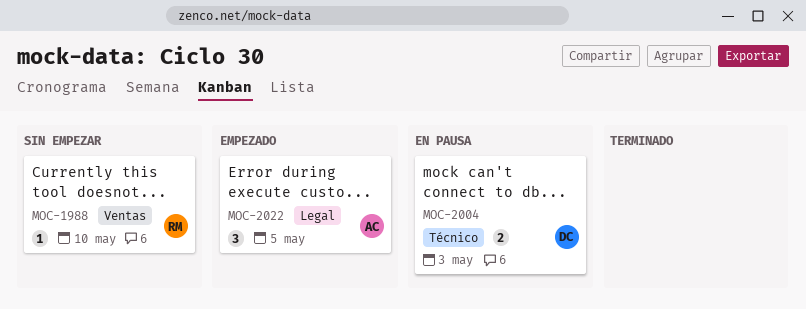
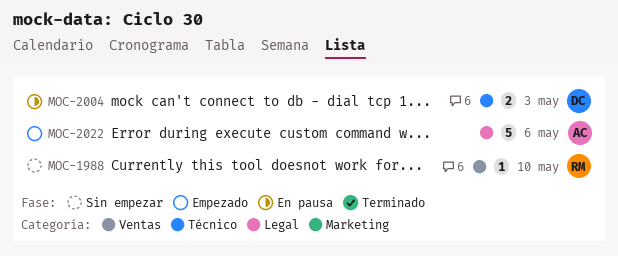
MOC-2022, estimate: 3 -> 5
MOC-2022, due: May 5 -> May 6

